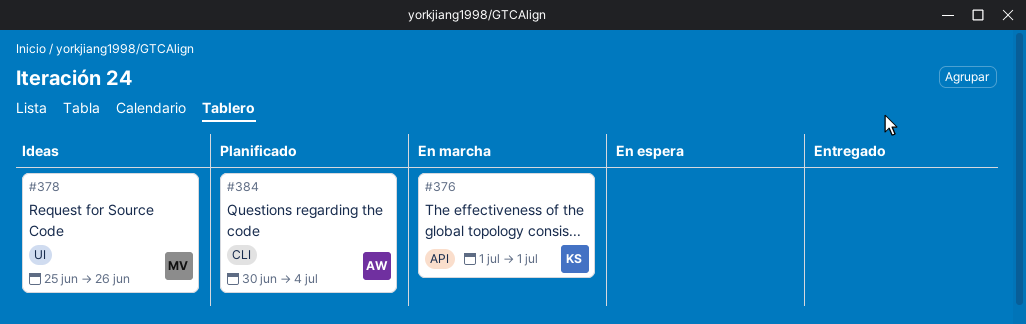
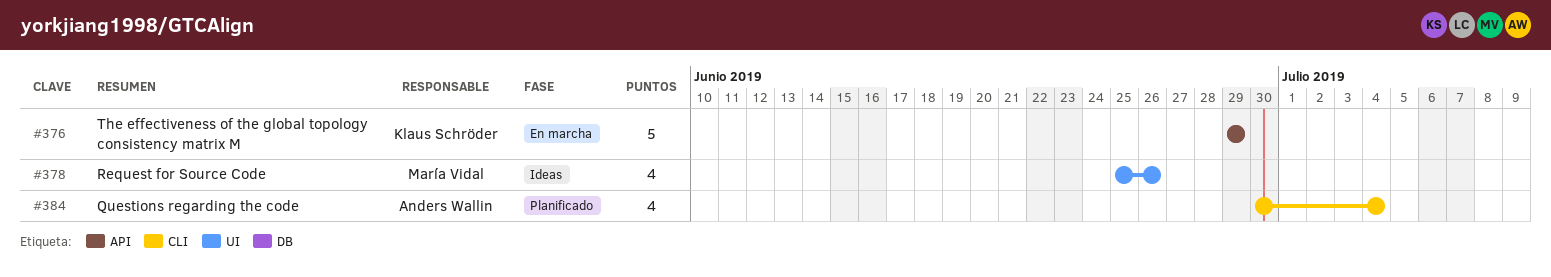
#376, start: Jul 1 -> Jun 29
#376, due: Jul 1 -> Jun 29

